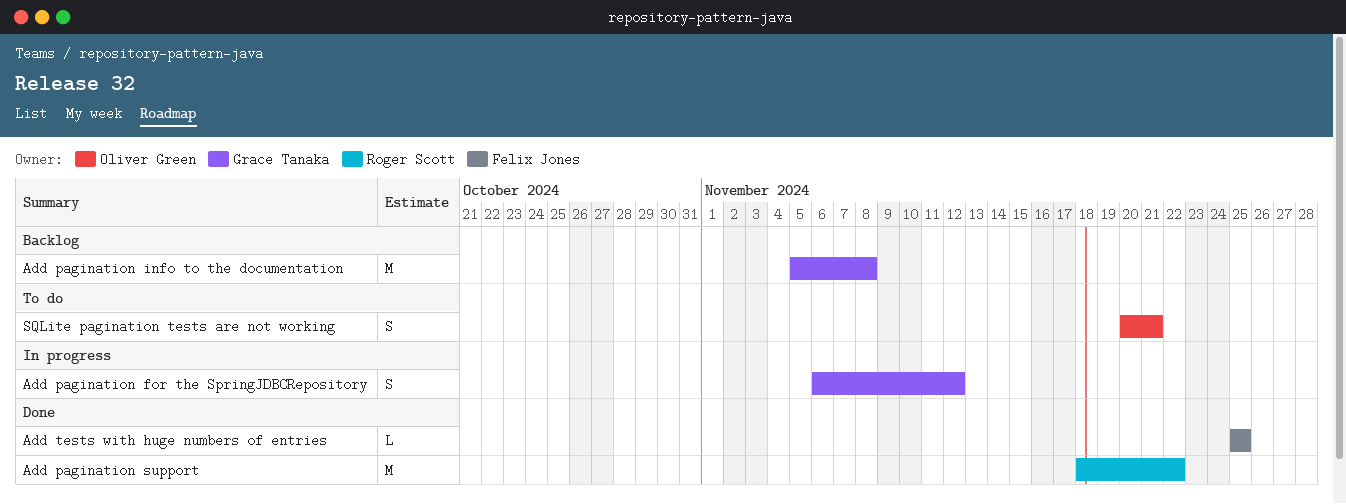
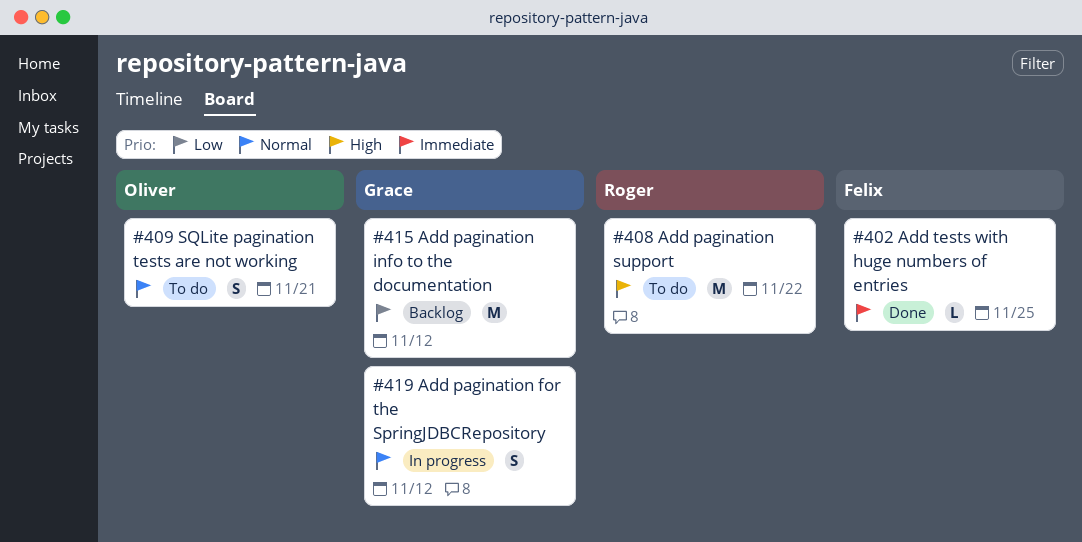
Add pagination info to the documentation, due: Nov 8 -> Nov 12
Add pagination support, status: Done -> To do

